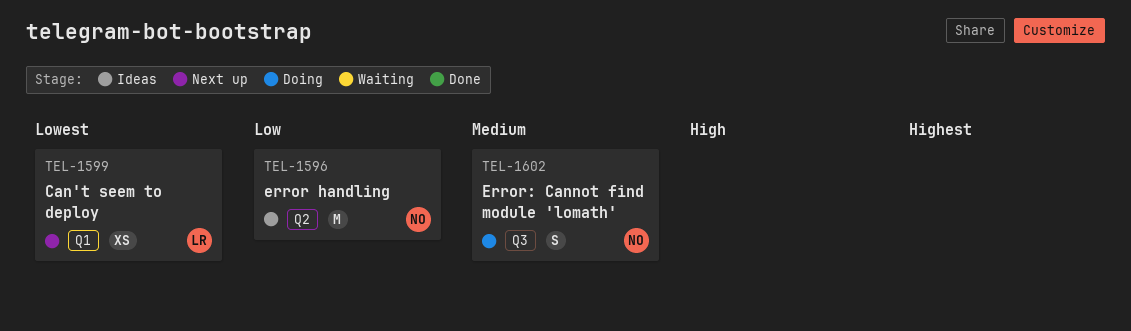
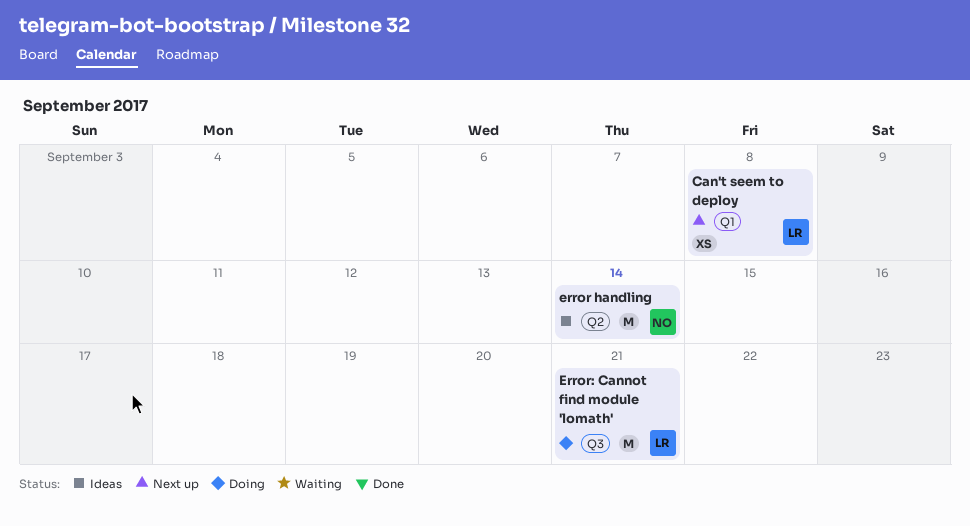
Error: Cannot find module 'lomath', owner: NO -> LR
Error: Cannot find module 'lomath', estimate: S -> M

